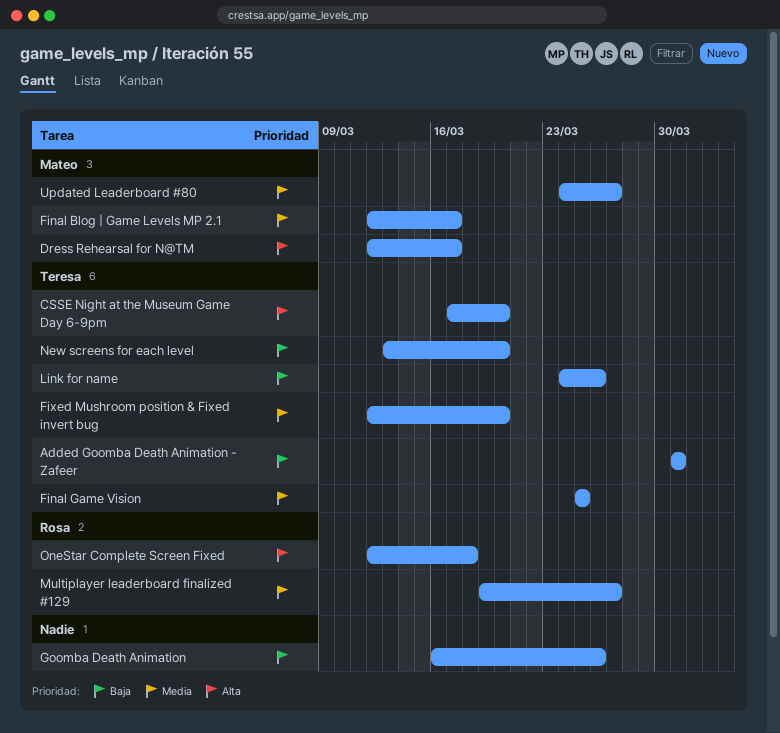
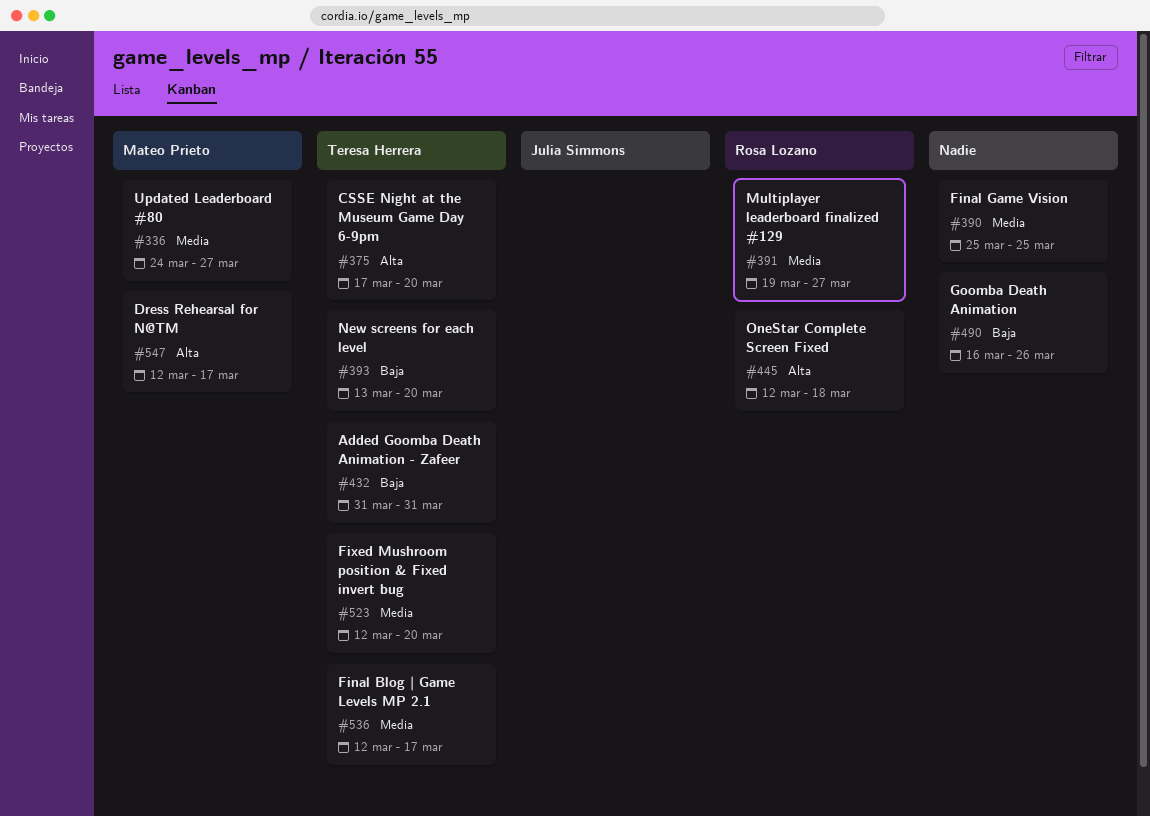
Final Blog | Game Levels MP 2.1, owner: Mateo Prieto -> Teresa Herrera
Final Game Vision, owner: Teresa Herrera -> none
Link for name: present -> none

